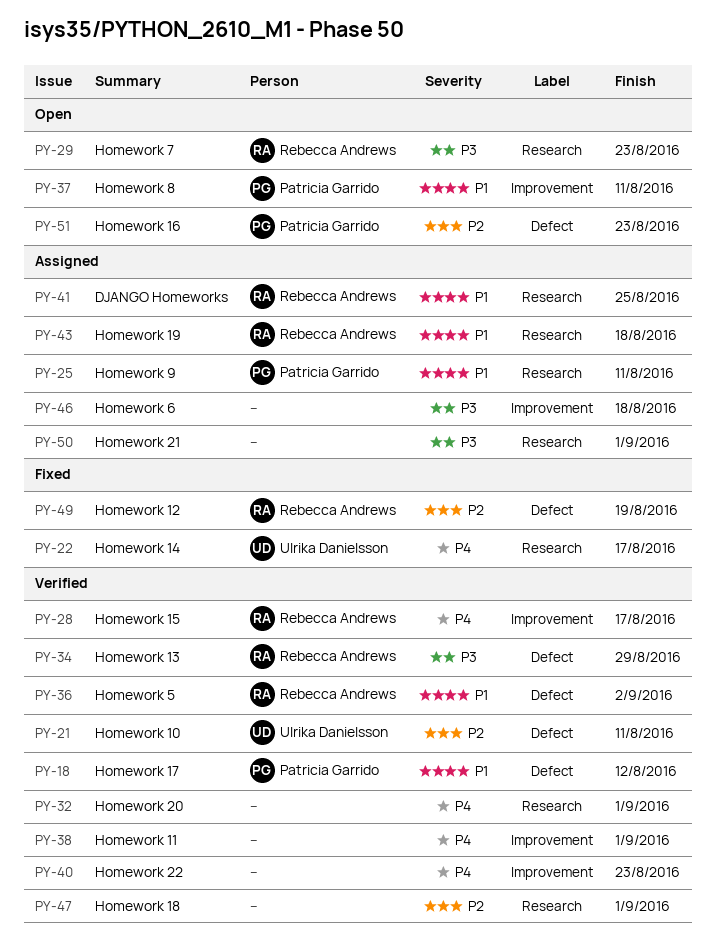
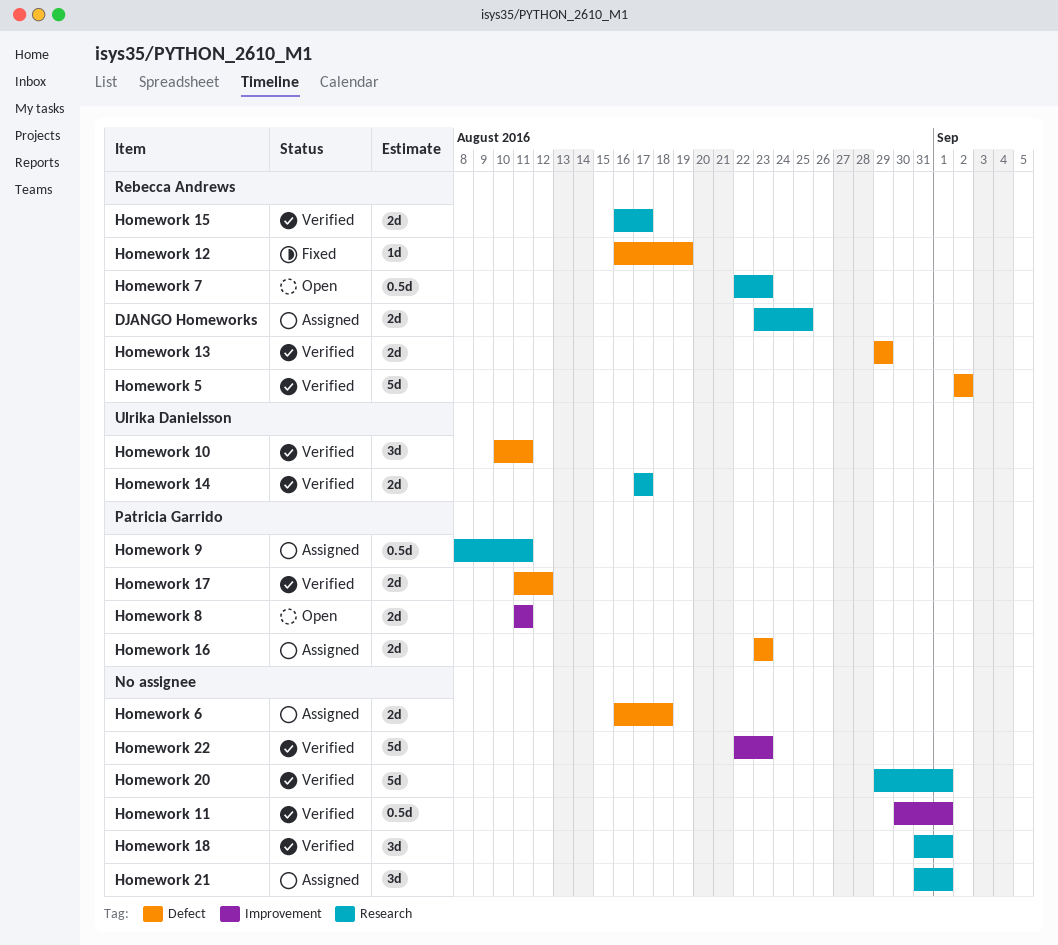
Homework 14, status: Fixed -> Verified
Homework 15, label: Improvement -> Research
Homework 16, status: Open -> Assigned
Homework 19: present -> none
Homework 6, label: Improvement -> Defect

